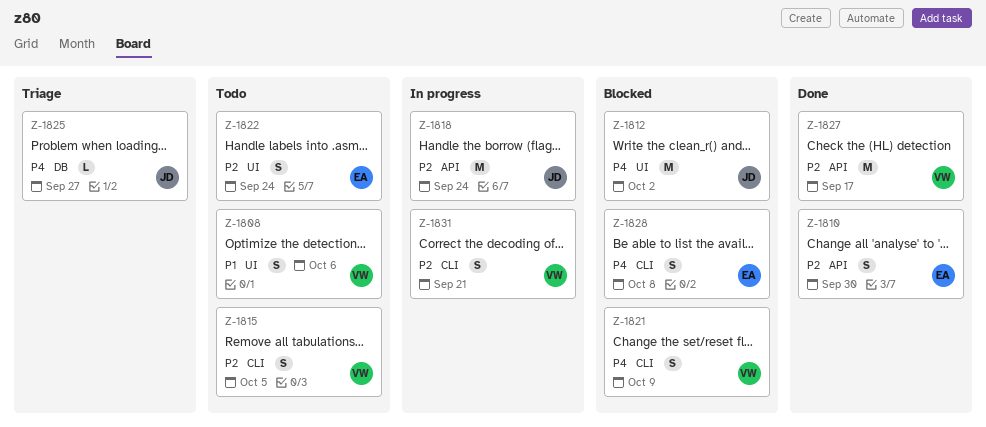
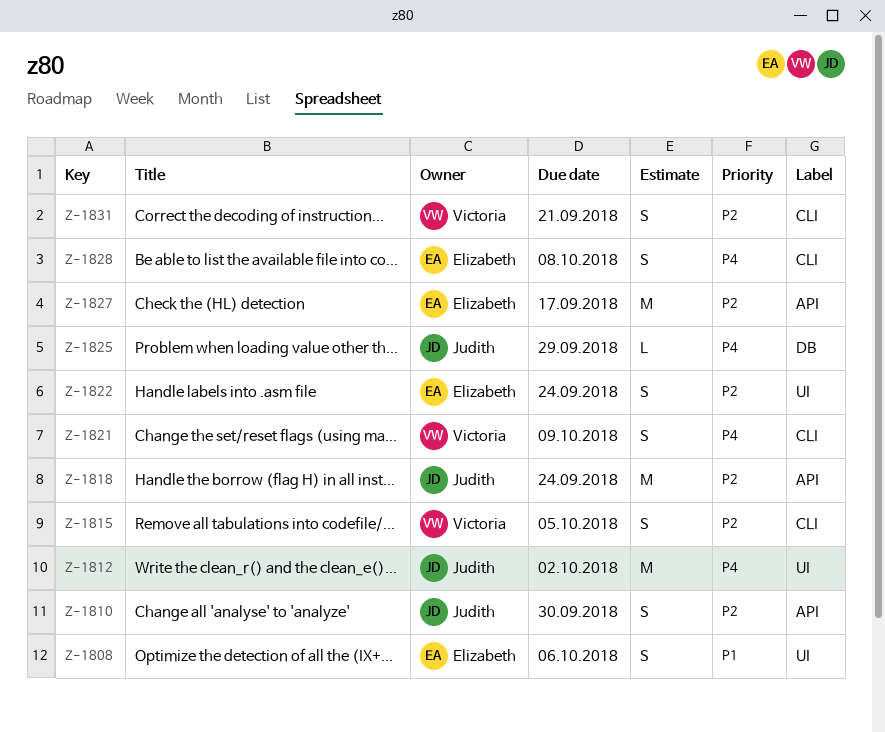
Z-1808, owner: Victoria -> Elizabeth
Z-1810, owner: Elizabeth -> Judith
Z-1825, due: Sep 27 -> Sep 29
Z-1827, owner: Victoria -> Elizabeth

